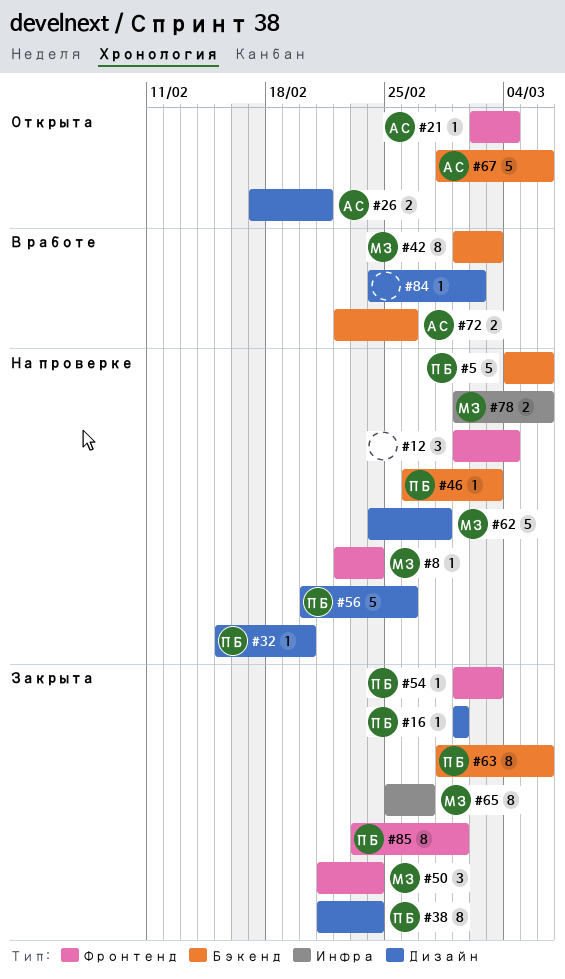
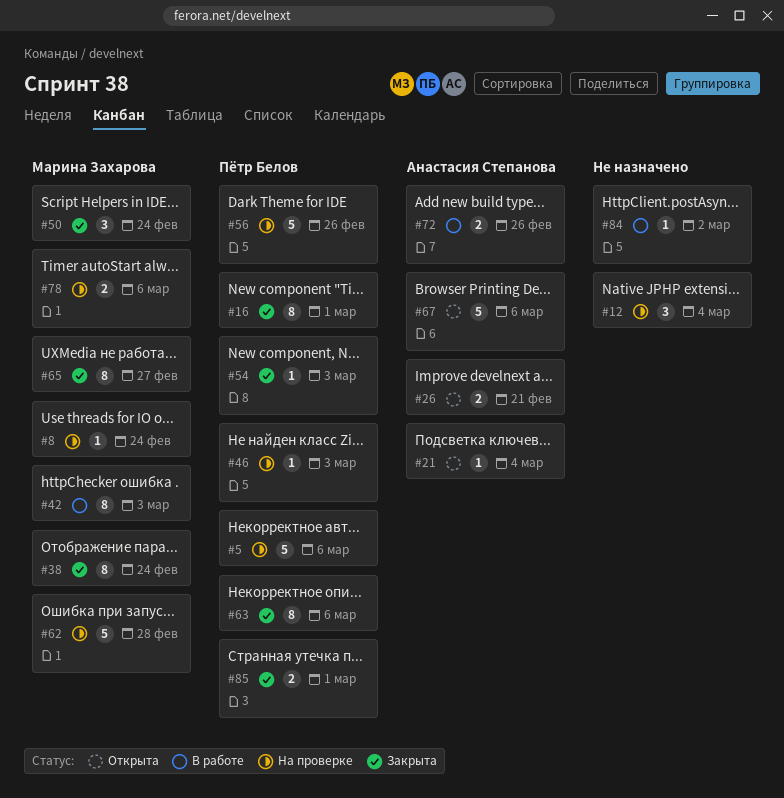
#16, estimate: 1 -> 8
#32: present -> none
#38, owner: Пётр Белов -> Марина Захарова
#85, estimate: 8 -> 2

